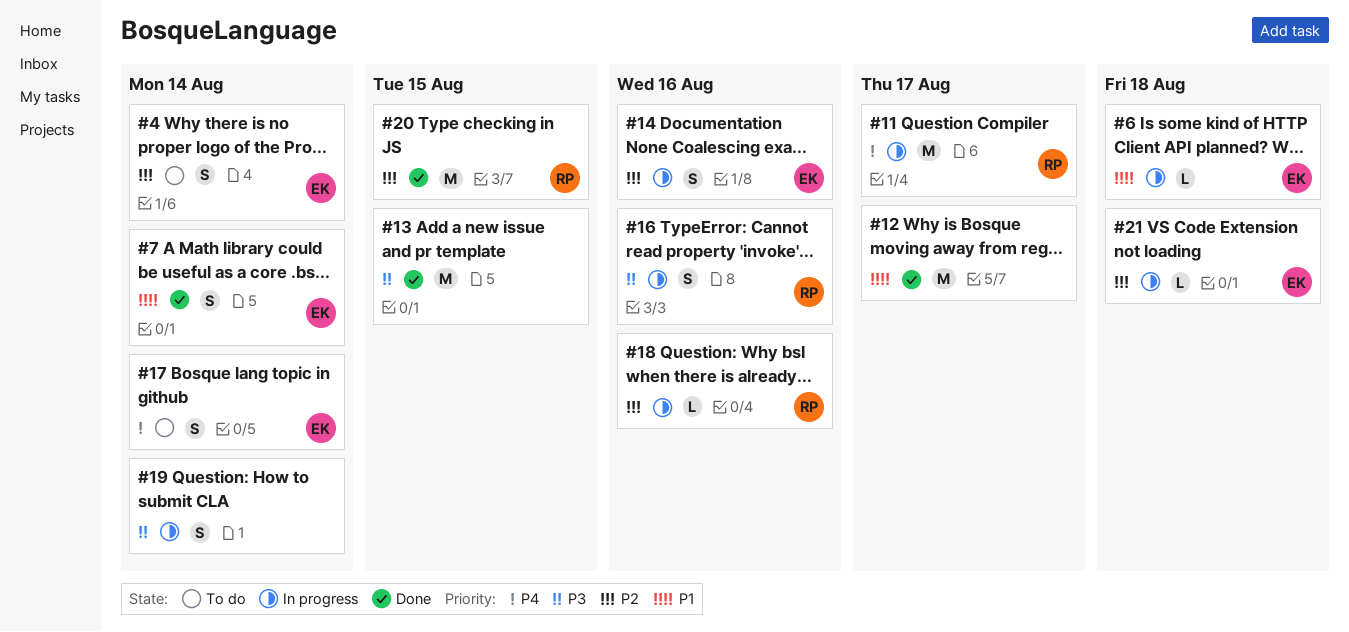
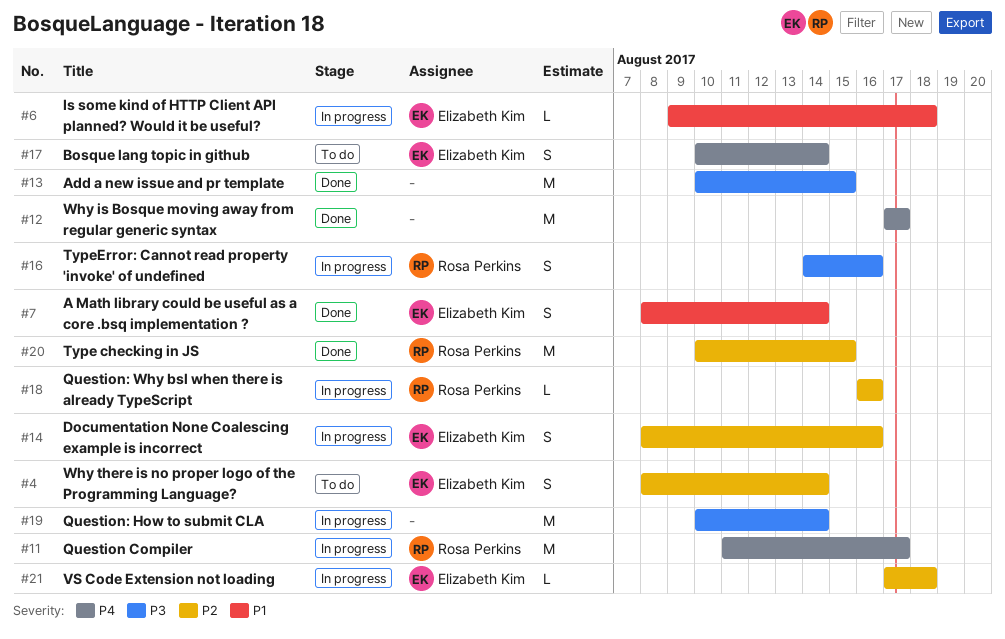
#12, priority: P1 -> P4
#19, estimate: S -> M

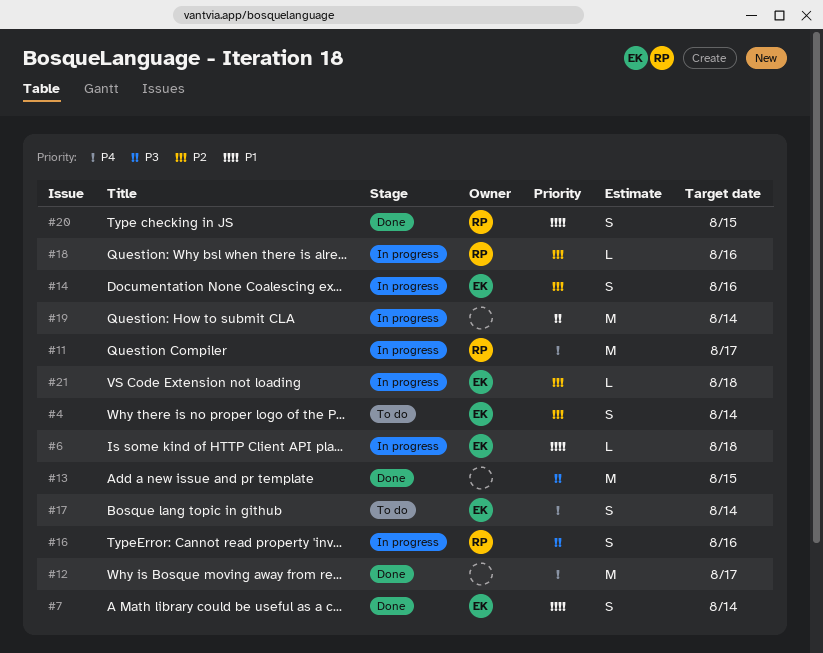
#20, priority: P2 -> P1
#20, estimate: M -> S

